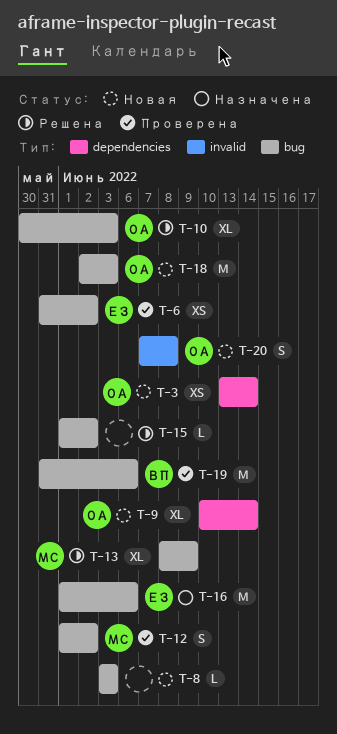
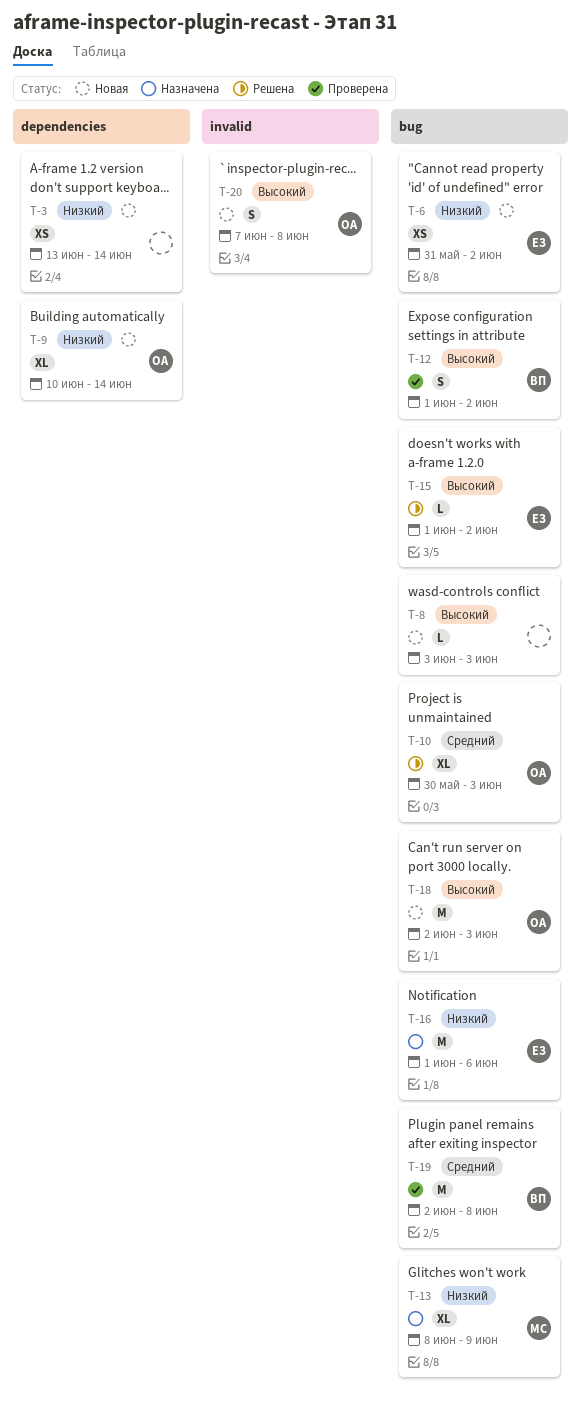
T-3, owner: ОА -> none
T-6, status: Проверена -> Новая
T-12, owner: МС -> ВП
T-13, status: Решена -> Назначена
T-15, owner: none -> ЕЗ
T-19, start: May 31 -> Jun 2
T-19, due: Jun 6 -> Jun 8

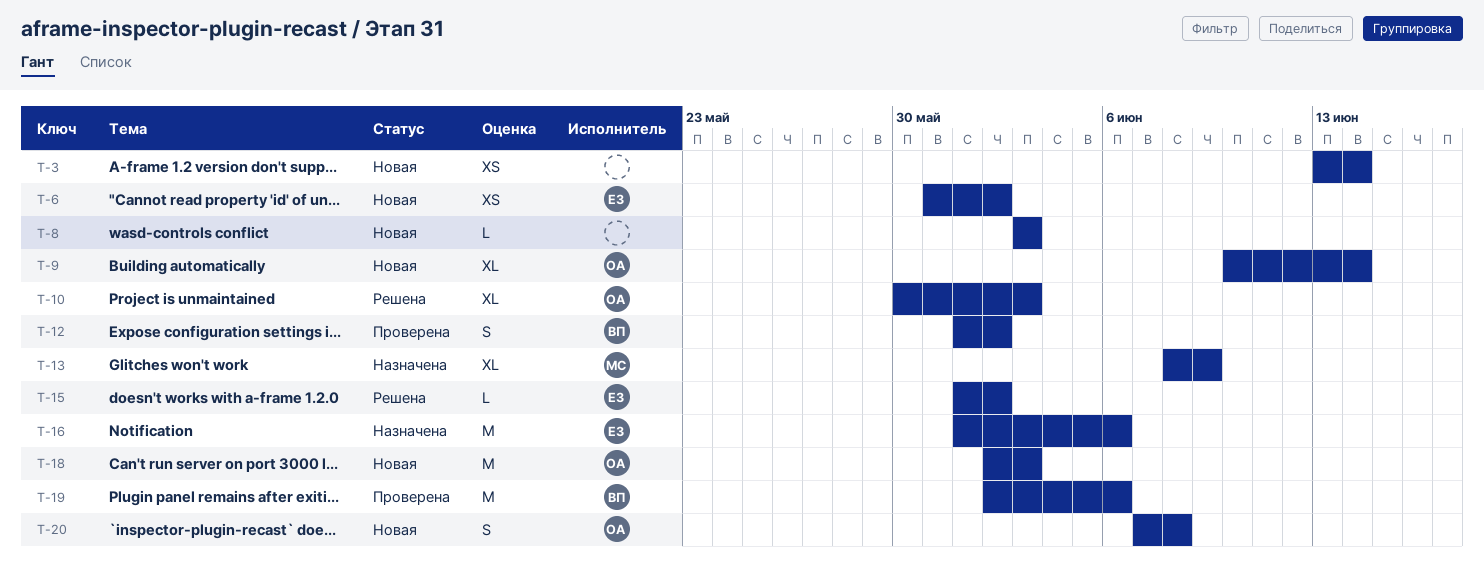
T-19, due: Jun 8 -> Jun 6

